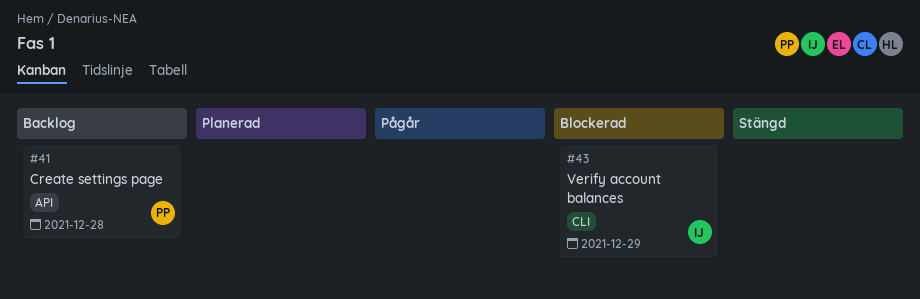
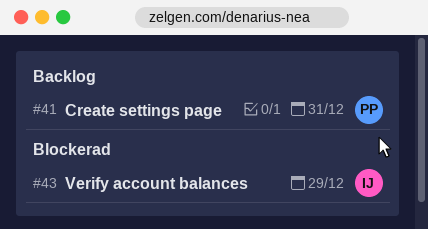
#41, due: Dec 28 -> Dec 31

